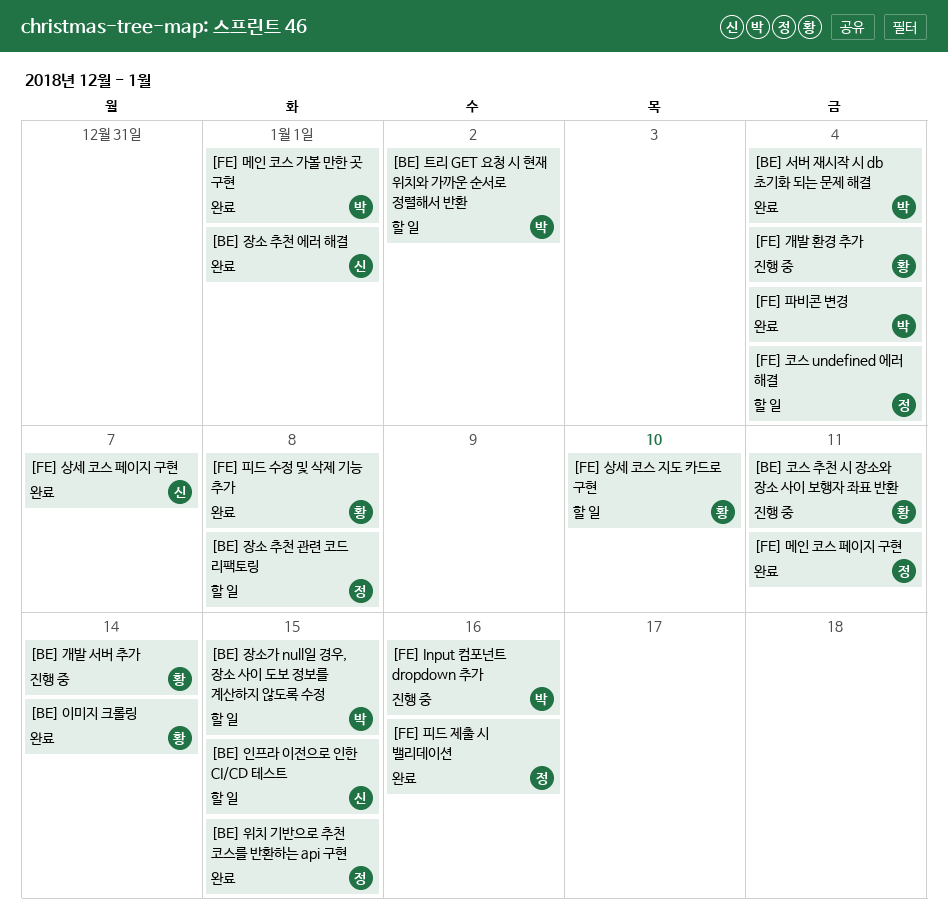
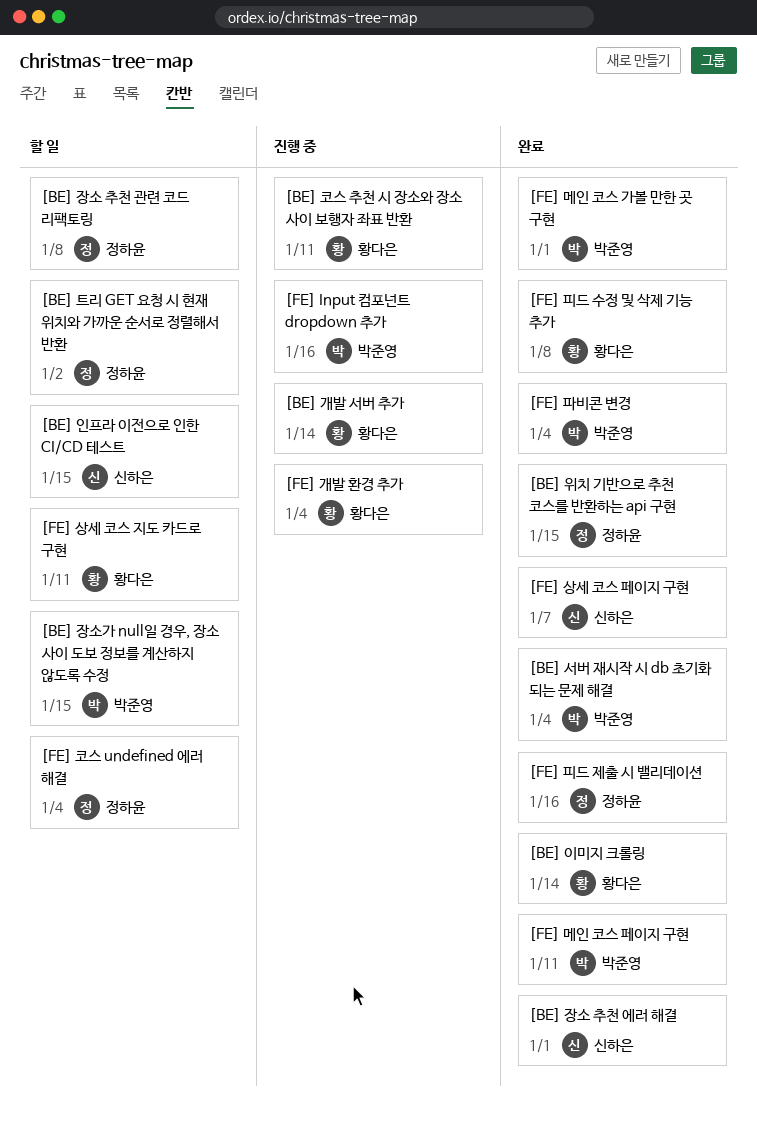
[BE] 트리 GET 요청 시 현재 위치와 가까운 순서로 정렬해서 반환, owner: 박준영 -> 정하윤
[FE] 메인 코스 페이지 구현, owner: 정하윤 -> 박준영
[FE] 상세 코스 지도 카드로 구현, due: Jan 10 -> Jan 11

